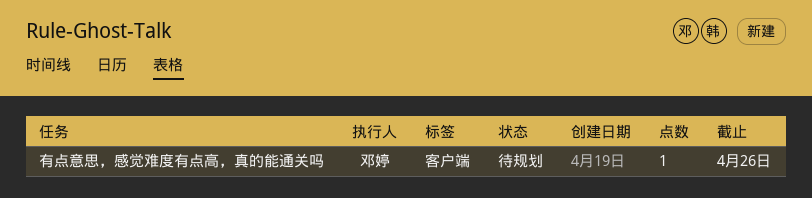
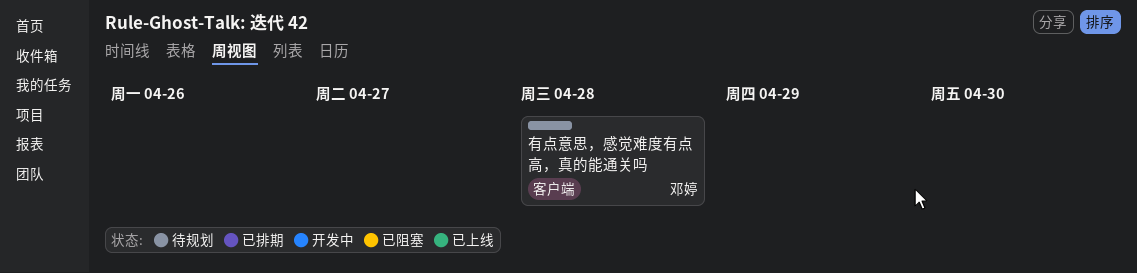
有点意思，感觉难度有点高，真的能通关吗, due: Apr 26 -> Apr 28

